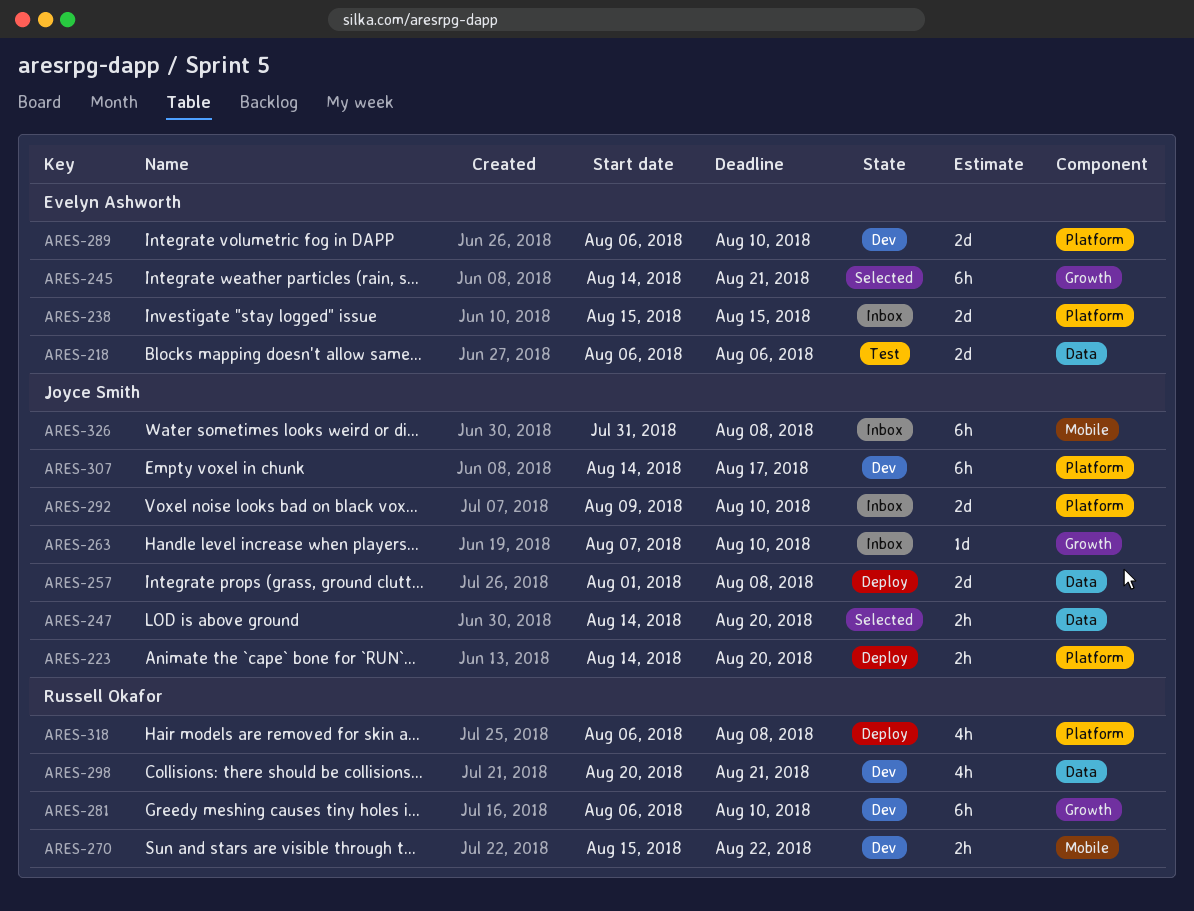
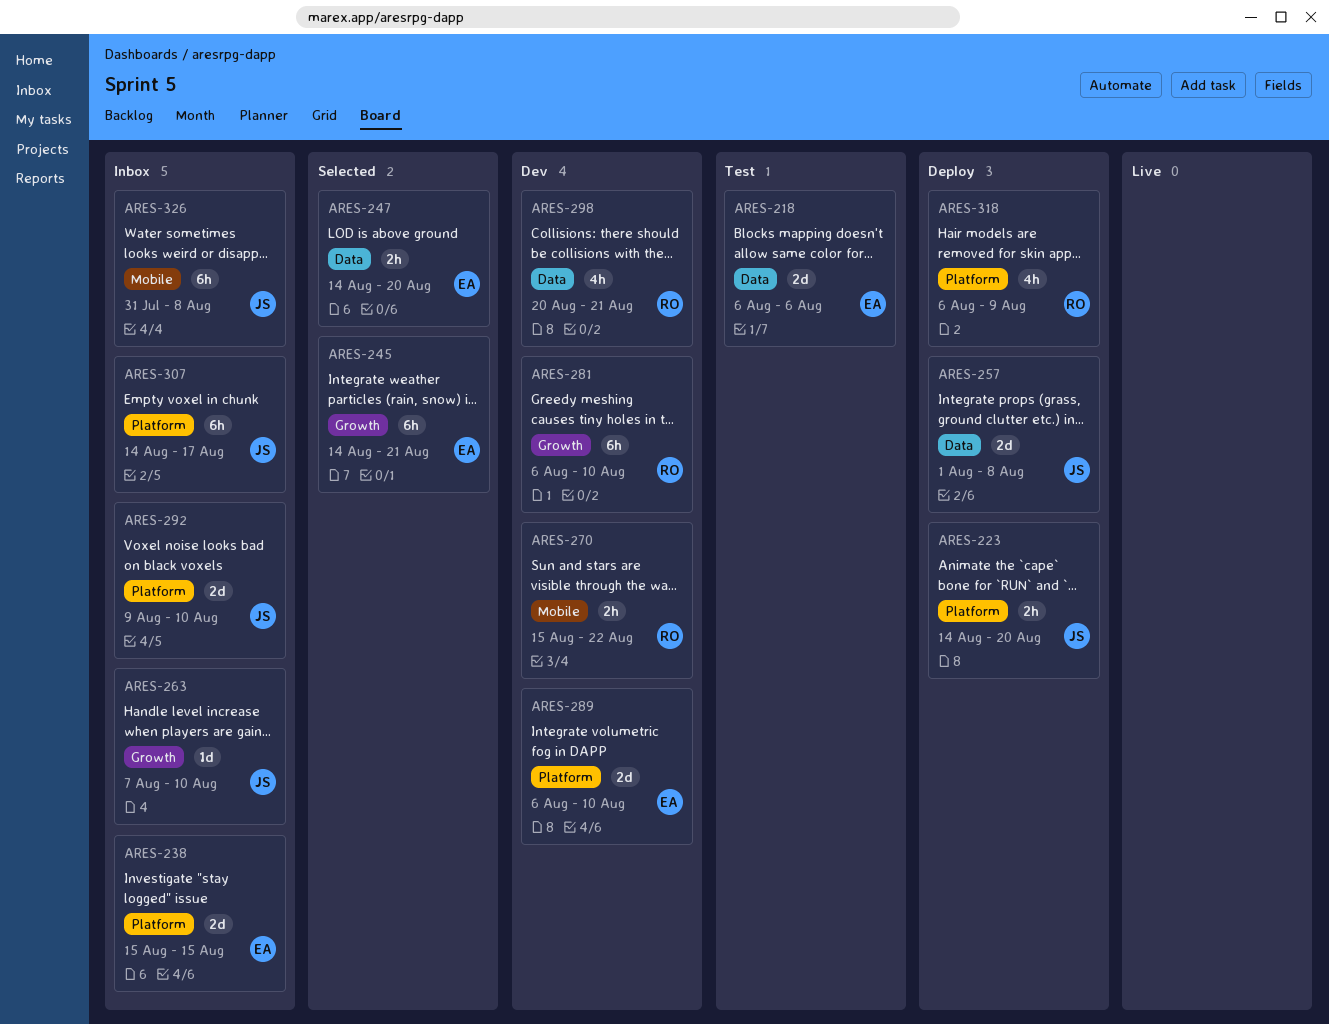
ARES-247, owner: Joyce Smith -> Evelyn Ashworth
ARES-307, status: Dev -> Inbox
ARES-318, due: Aug 8 -> Aug 9

